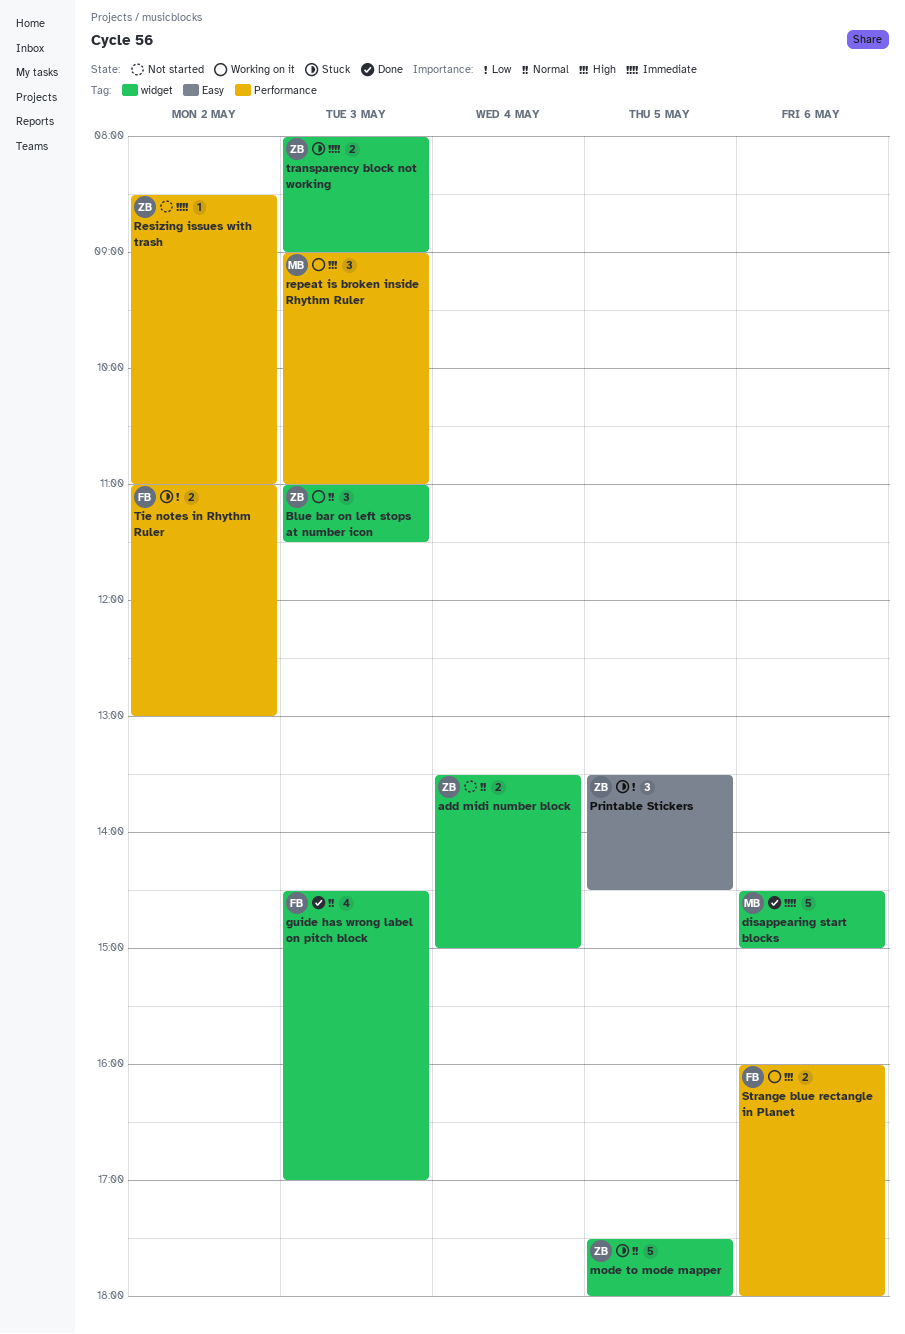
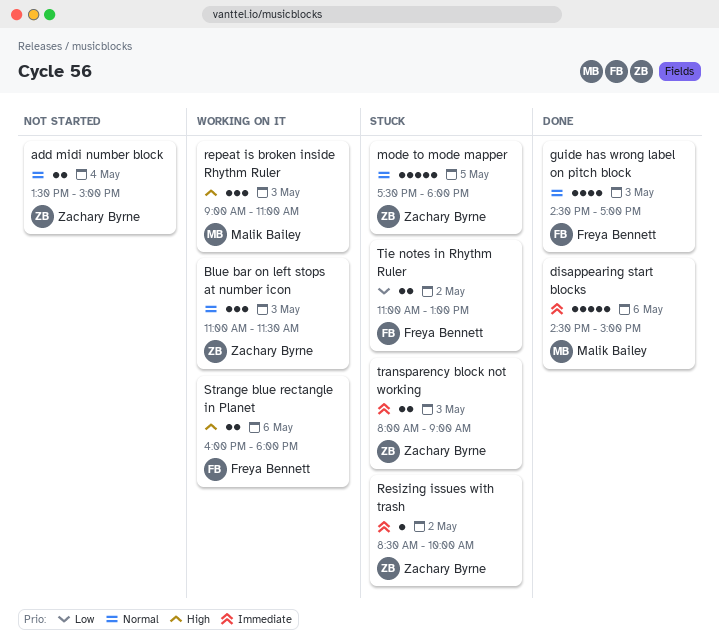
Printable Stickers: present -> none
Resizing issues with trash, status: Not started -> Stuck
Resizing issues with trash, ends: 11:00 -> 10:00

